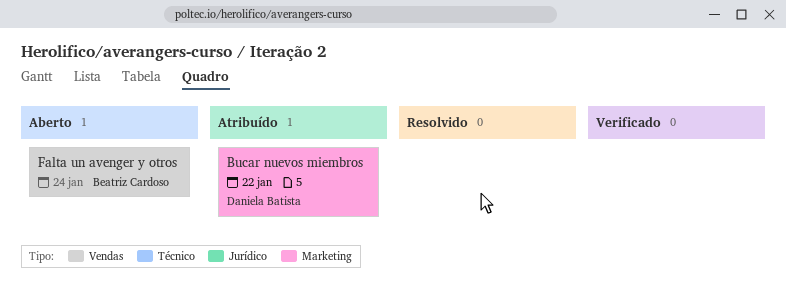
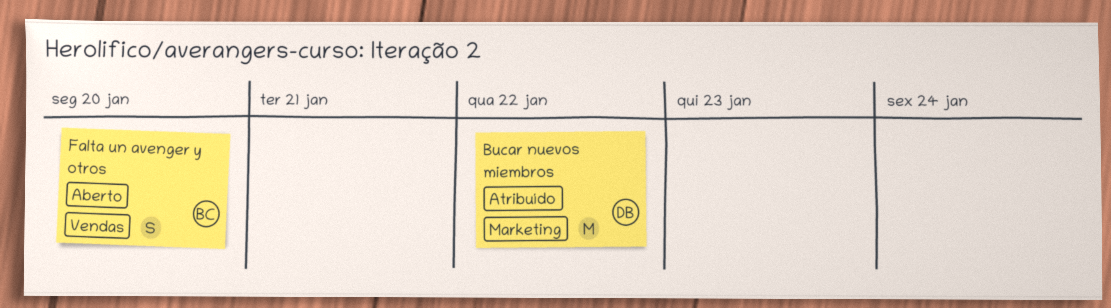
Falta un avenger y otros, due: Jan 24 -> Jan 20

